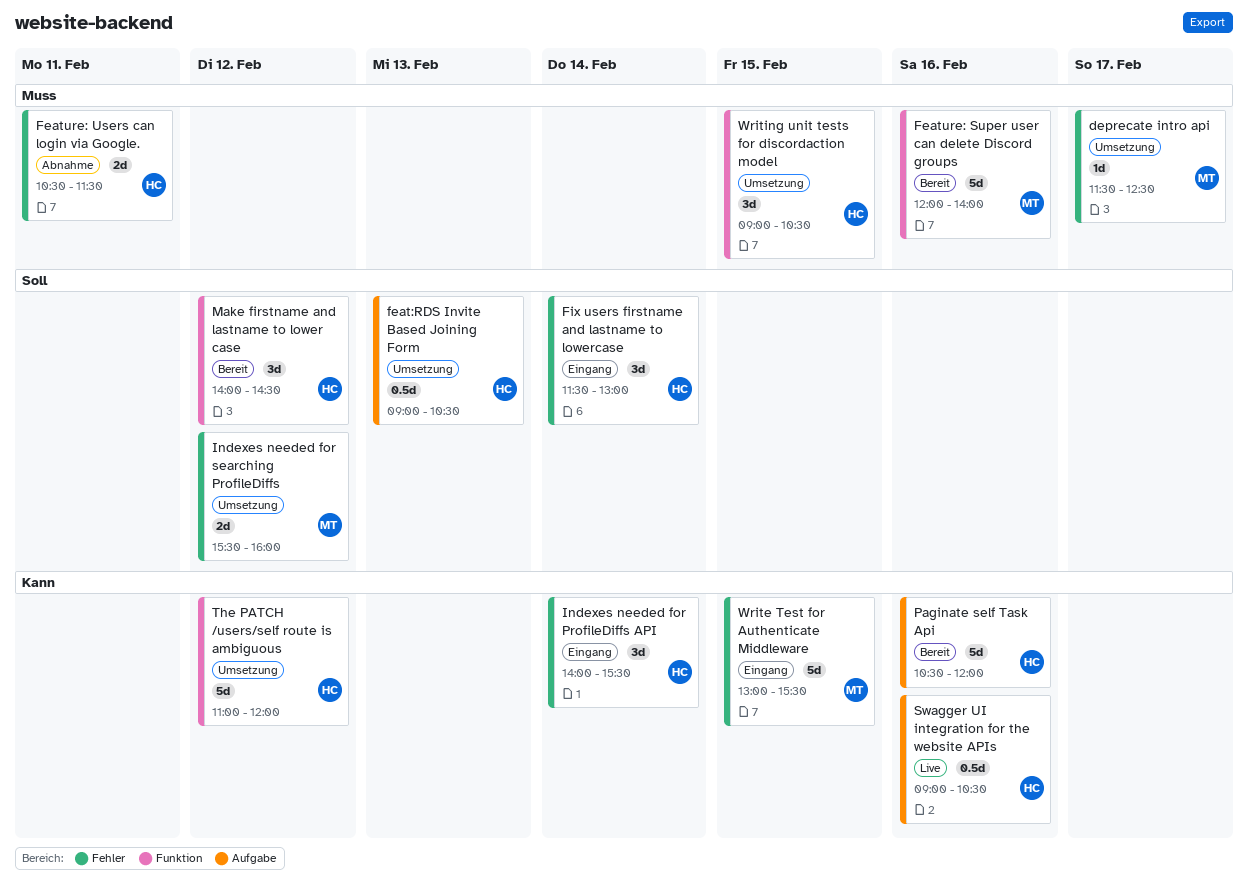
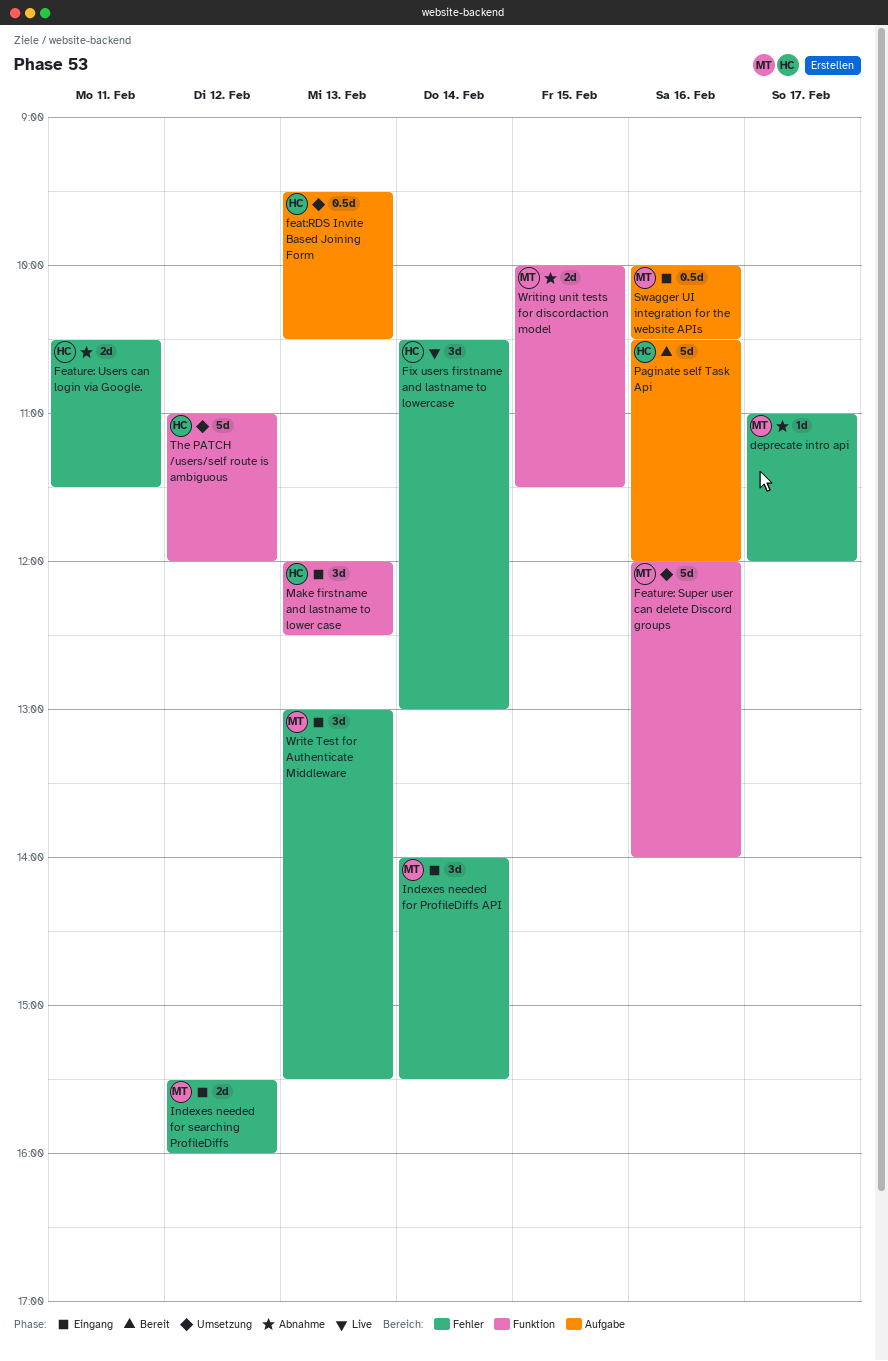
deprecate intro api, status: Umsetzung -> Abnahme
deprecate intro api, begins: 11:30 -> 11:00
deprecate intro api, ends: 12:30 -> 12:00
feat:RDS Invite Based Joining Form, begins: 09:00 -> 09:30
Feature: Super user can delete Discord groups, status: Bereit -> Umsetzung
Fix users firstname and lastname to lowercase, status: Eingang -> Live
Fix users firstname and lastname to lowercase, begins: 11:30 -> 10:30
Indexes needed for ProfileDiffs API, owner: HC -> MT
Indexes needed for searching ProfileDiffs, status: Umsetzung -> Eingang
Make firstname and lastname to lower case, status: Bereit -> Eingang
Make firstname and lastname to lower case, day: Feb 12 -> Feb 13
Make firstname and lastname to lower case, begins: 14:00 -> 12:00
Make firstname and lastname to lower case, ends: 14:30 -> 12:30
Swagger UI integration for the website APIs, status: Live -> Eingang
Swagger UI integration for the website APIs, owner: HC -> MT
Swagger UI integration for the website APIs, begins: 09:00 -> 10:00
Write Test for Authenticate Middleware, estimate: 5d -> 3d
Write Test for Authenticate Middleware, day: Feb 15 -> Feb 13
Writing unit tests for discordaction model, status: Umsetzung -> Abnahme
Writing unit tests for discordaction model, owner: HC -> MT
Writing unit tests for discordaction model, estimate: 3d -> 2d
Writing unit tests for discordaction model, begins: 09:00 -> 10:00
Writing unit tests for discordaction model, ends: 10:30 -> 11:30

